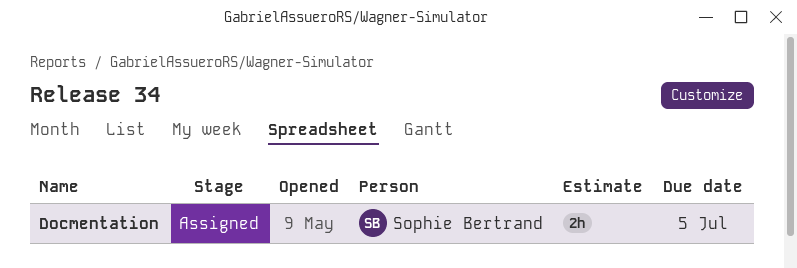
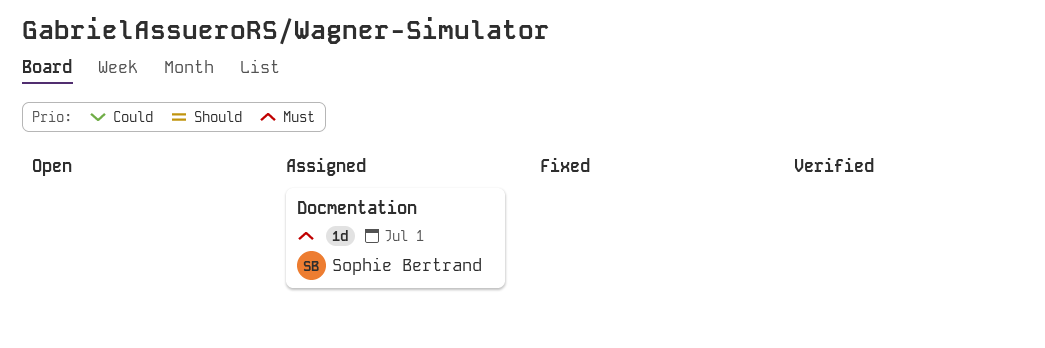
Docmentation, estimate: 2h -> 1d
Docmentation, due: Jul 5 -> Jul 1

